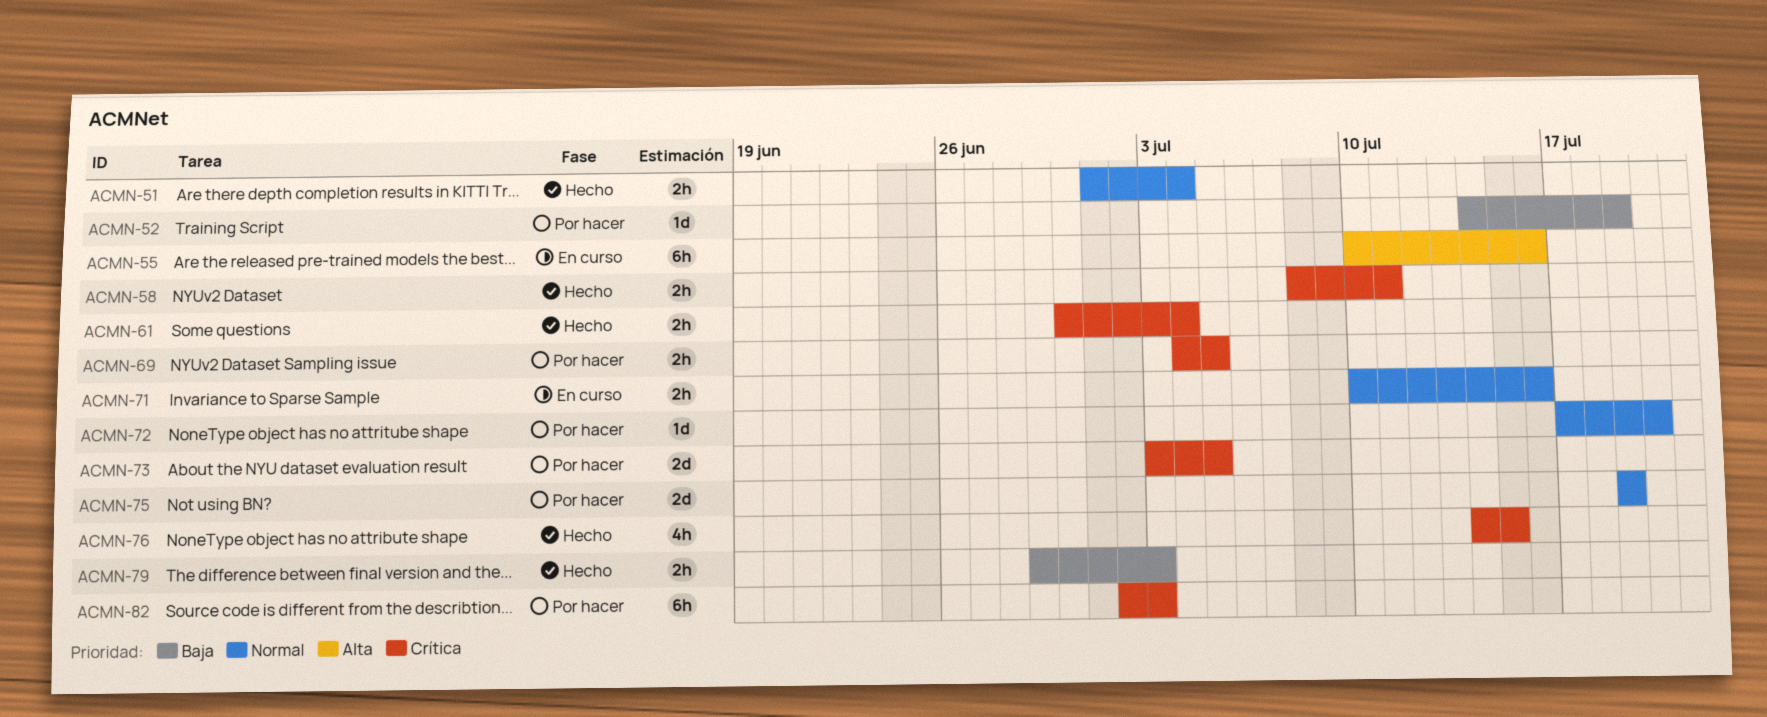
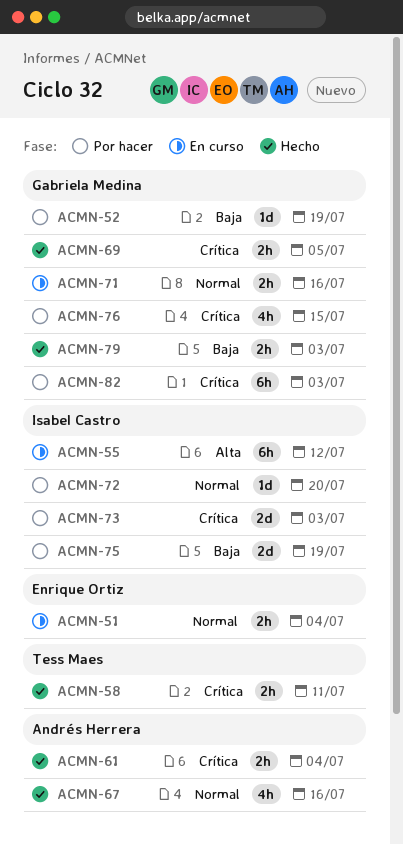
ACMN-51, status: Hecho -> En curso
ACMN-55, due: Jul 16 -> Jul 12
ACMN-67: none -> present
ACMN-69, status: Por hacer -> Hecho
ACMN-73, due: Jul 5 -> Jul 3
ACMN-75, priority: Normal -> Baja
ACMN-76, status: Hecho -> Por hacer

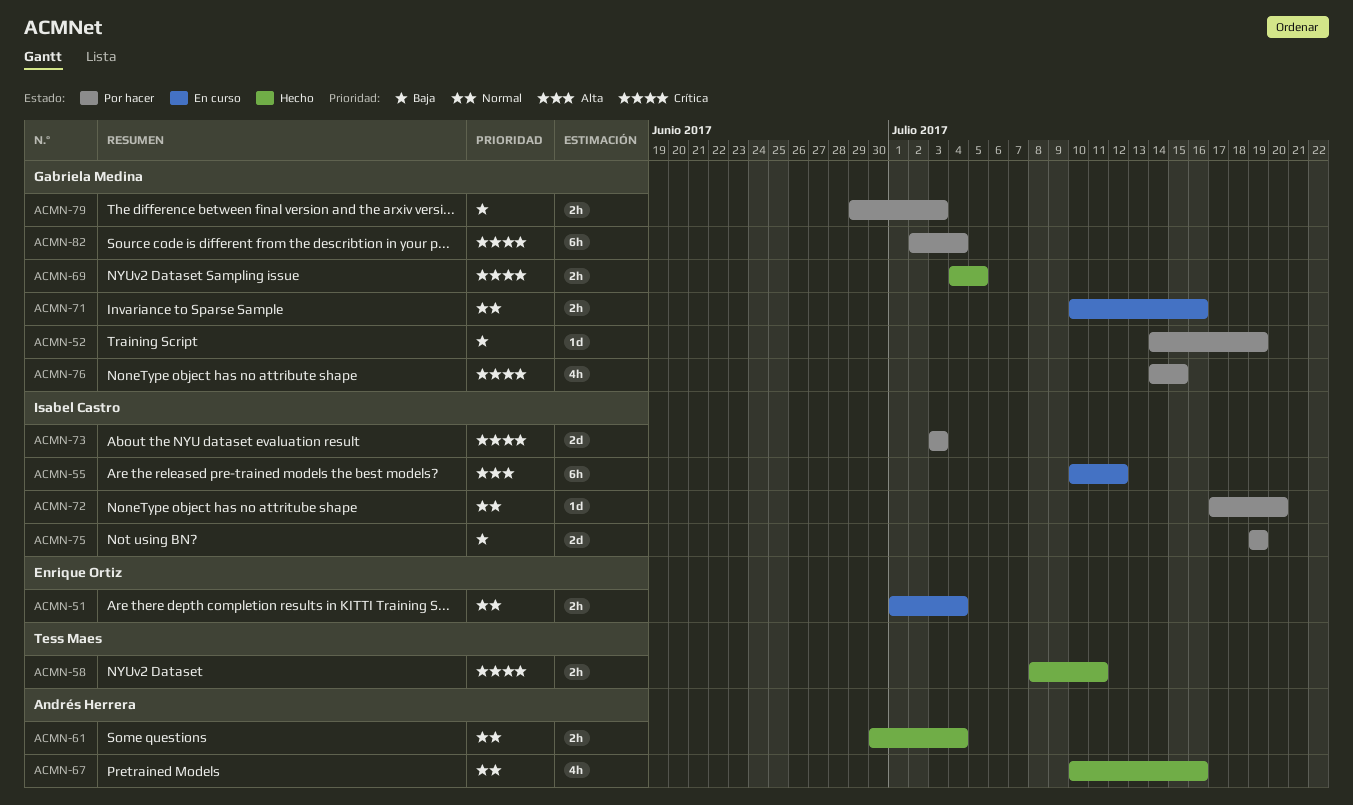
ACMN-61, priority: Crítica -> Normal
ACMN-79, status: Hecho -> Por hacer
ACMN-82, due: Jul 3 -> Jul 4

